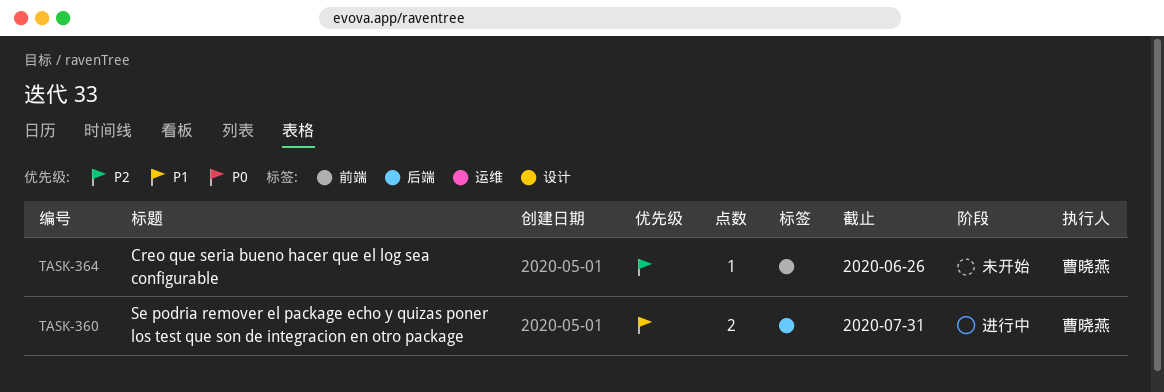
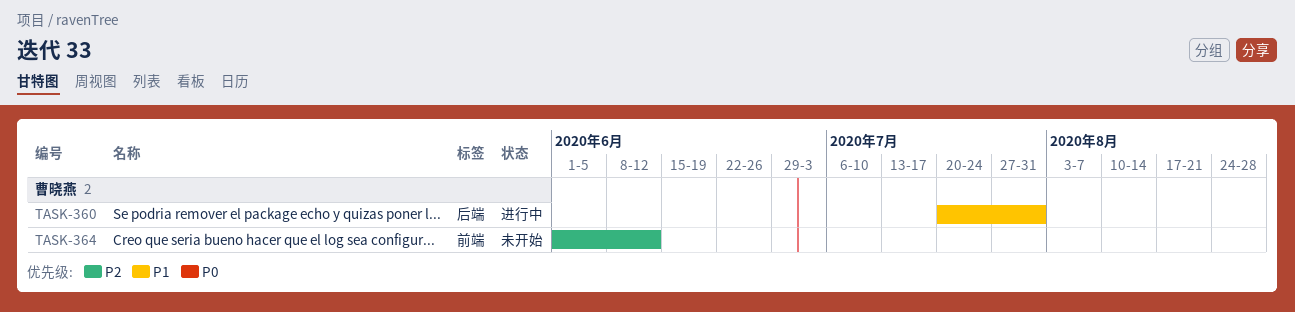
TASK-364, due: Jun 26 -> Jun 12

